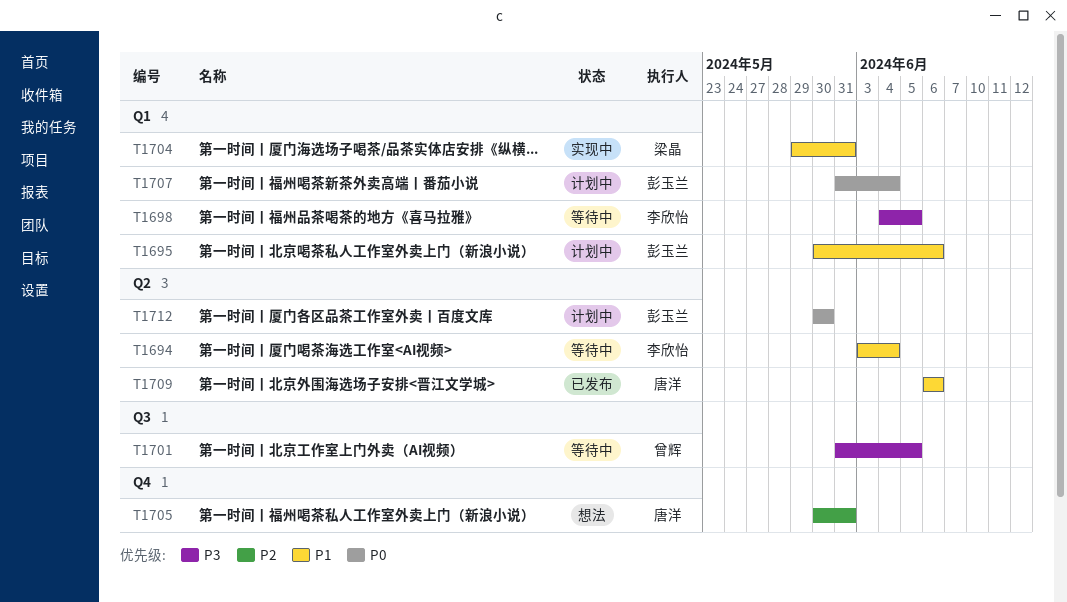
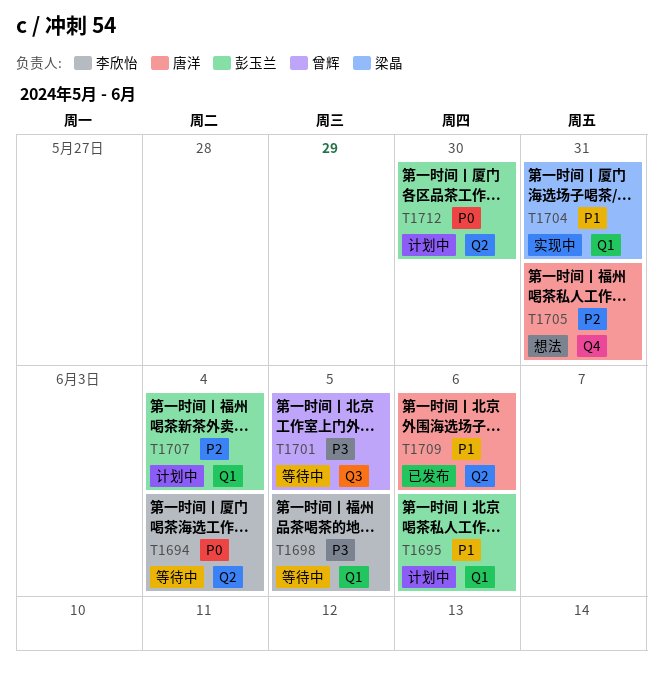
T1694, priority: P1 -> P0
T1707, priority: P0 -> P2

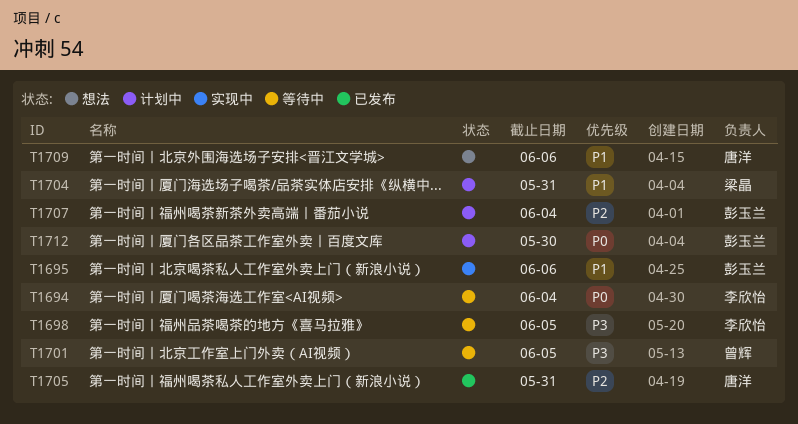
T1695, status: 计划中 -> 实现中
T1704, status: 实现中 -> 计划中
T1705, status: 想法 -> 已发布
T1709, status: 已发布 -> 想法

